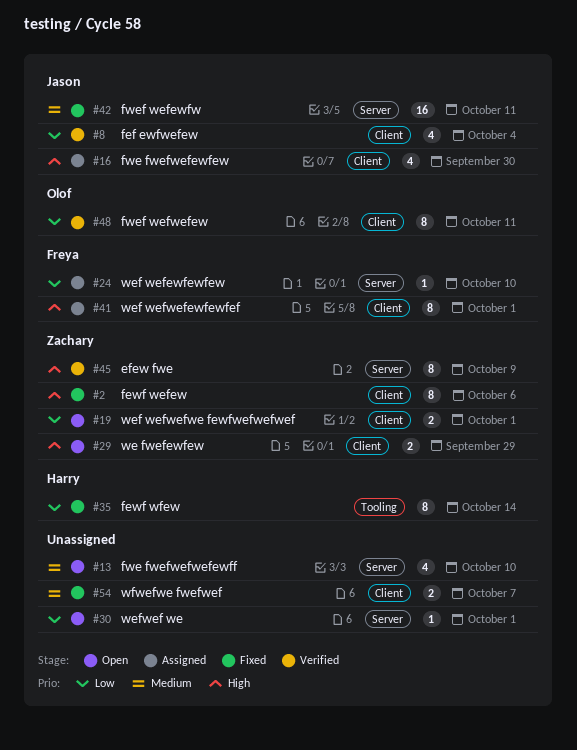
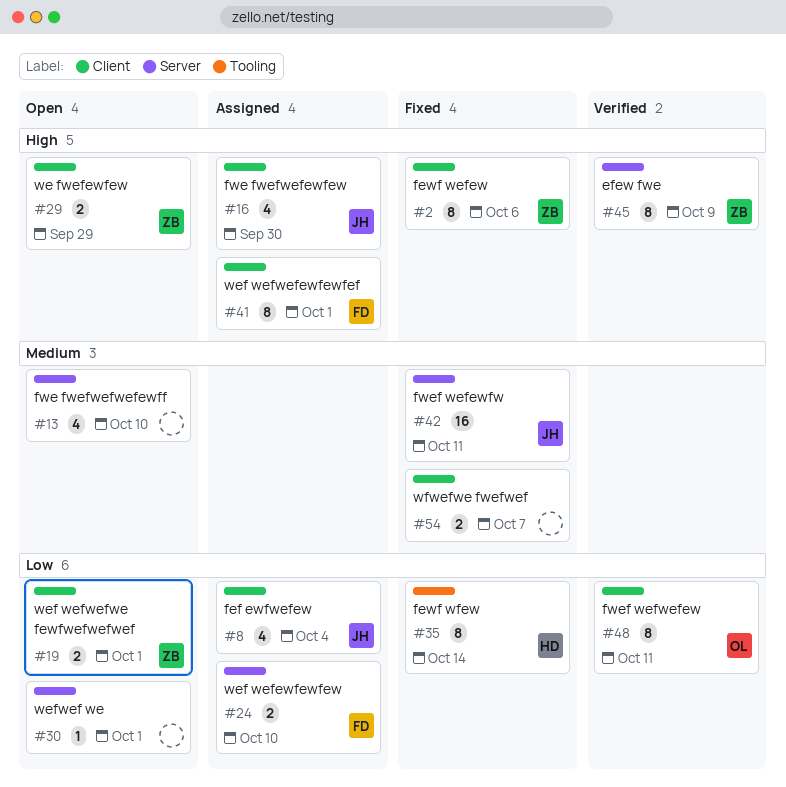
#8, status: Verified -> Assigned
#24, estimate: 1 -> 2

